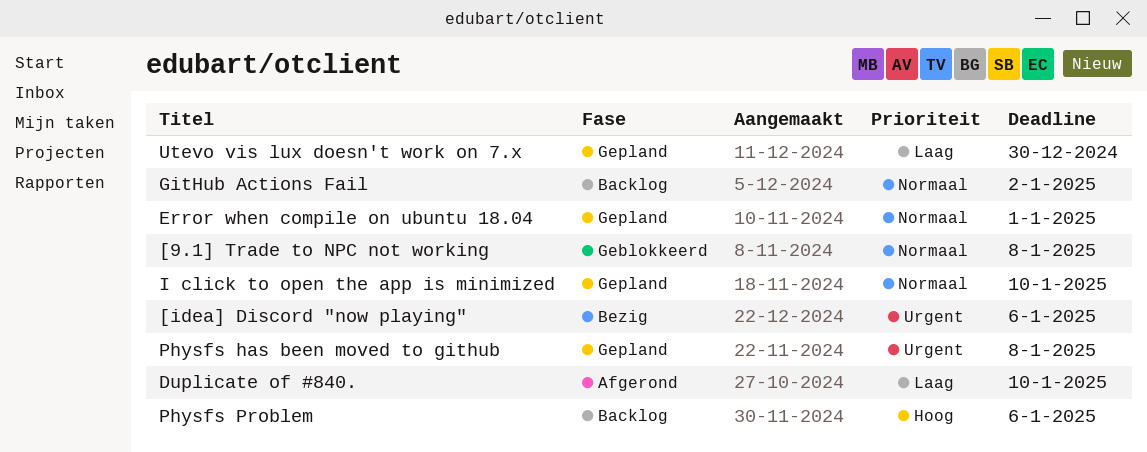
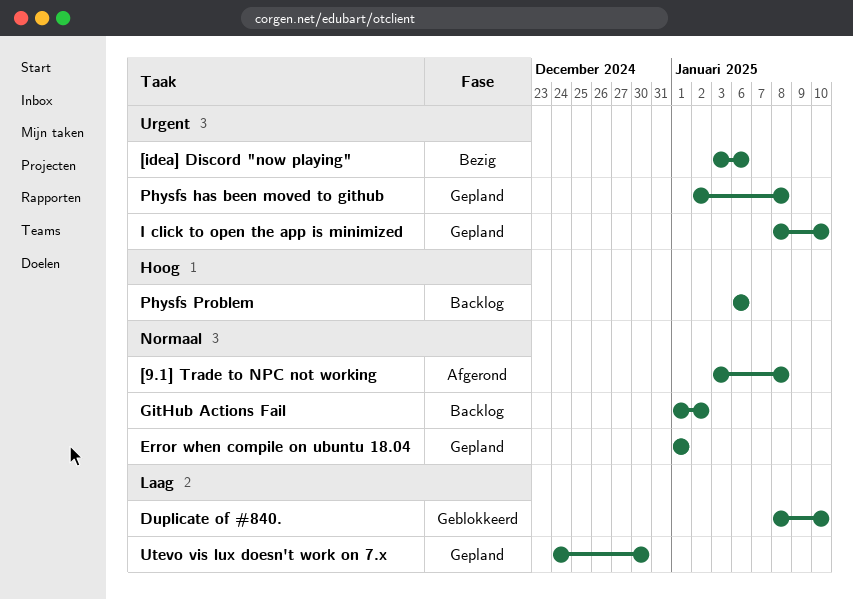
[9.1] Trade to NPC not working, status: Geblokkeerd -> Afgerond
Duplicate of #840., status: Afgerond -> Geblokkeerd
I click to open the app is minimized, priority: Normaal -> Urgent

